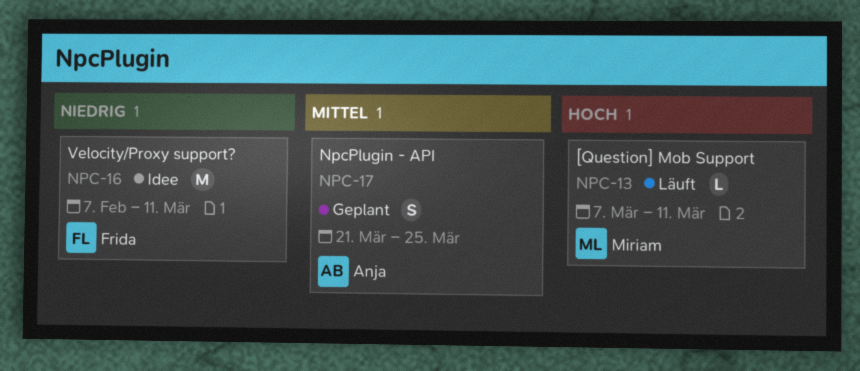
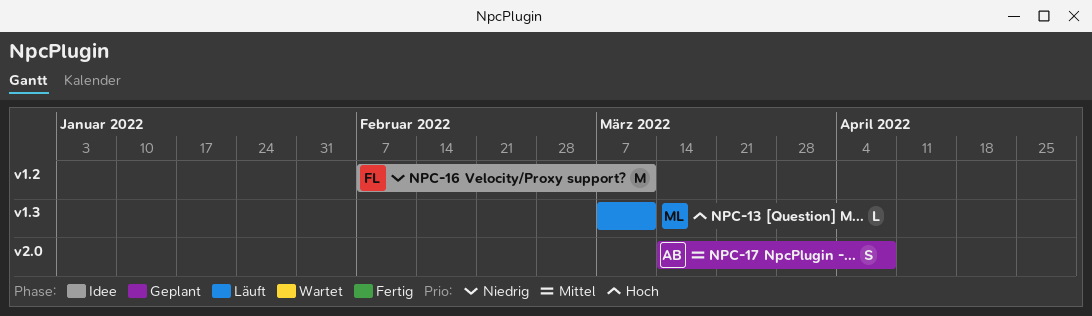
NPC-17, start: Mar 21 -> Mar 14
NPC-17, due: Mar 25 -> Apr 8

